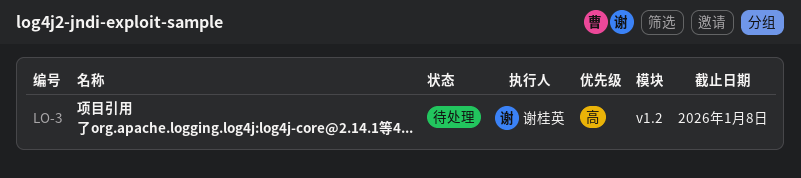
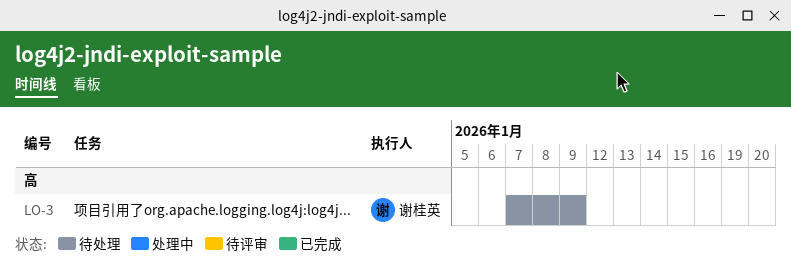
LO-3, due: Jan 8 -> Jan 9

